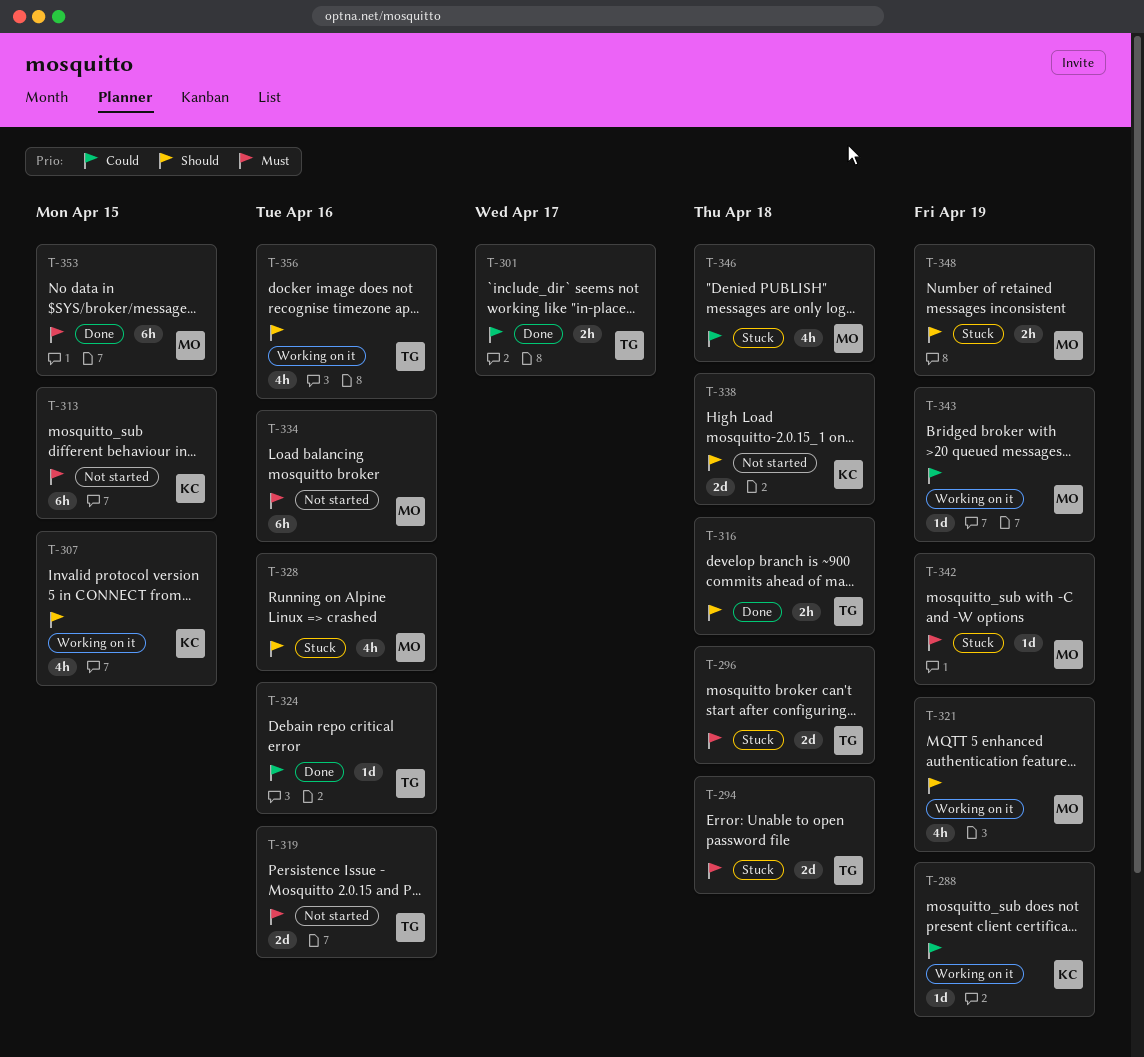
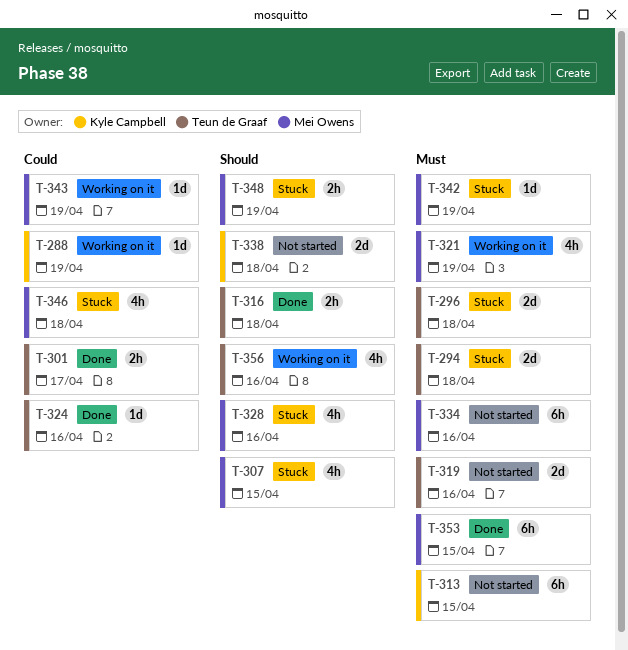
T-307, status: Working on it -> Stuck
T-307, owner: Kyle Campbell -> Mei Owens
T-321, priority: Should -> Must

